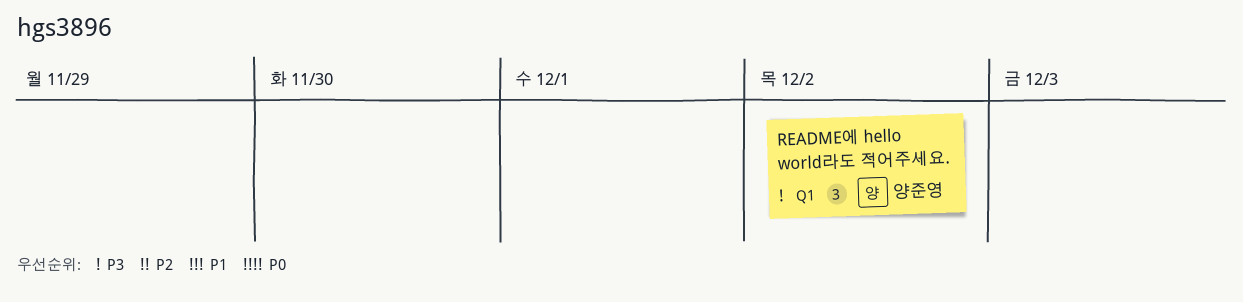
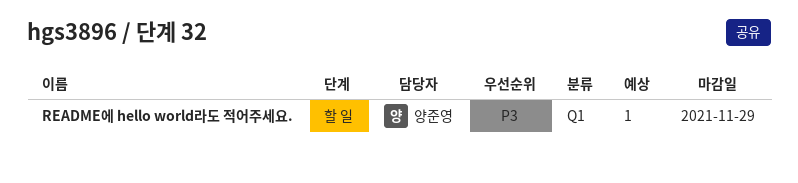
README에 hello world라도 적어주세요., estimate: 3 -> 1
README에 hello world라도 적어주세요., due: Dec 2 -> Nov 29

